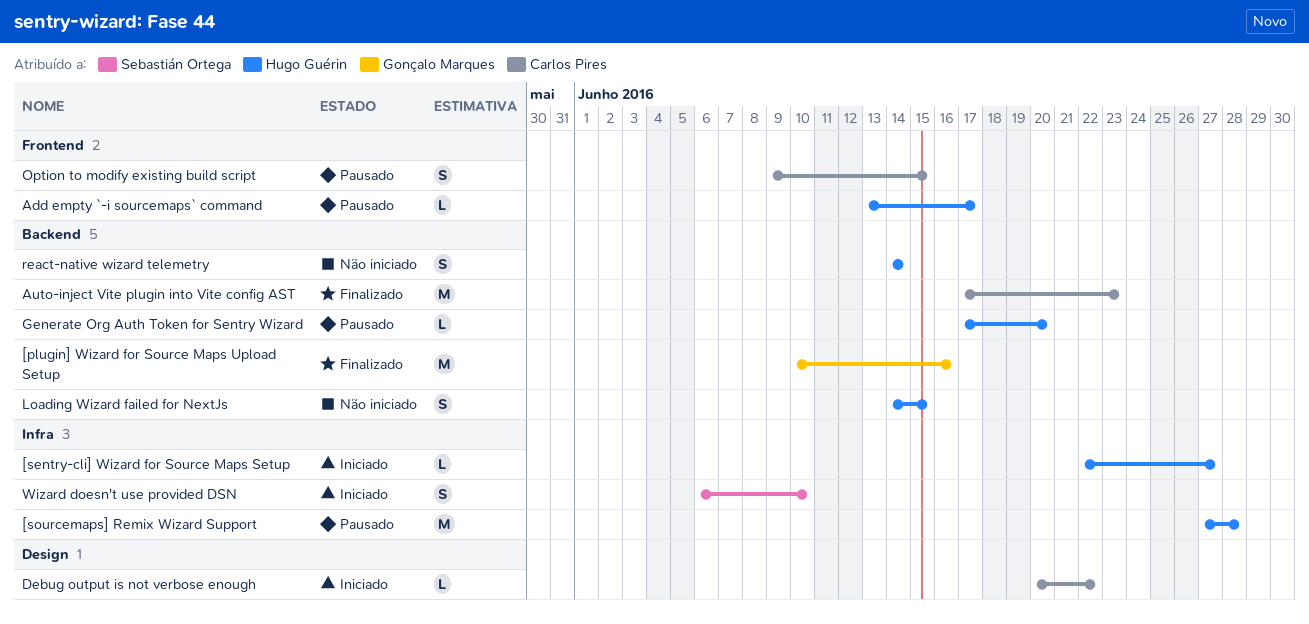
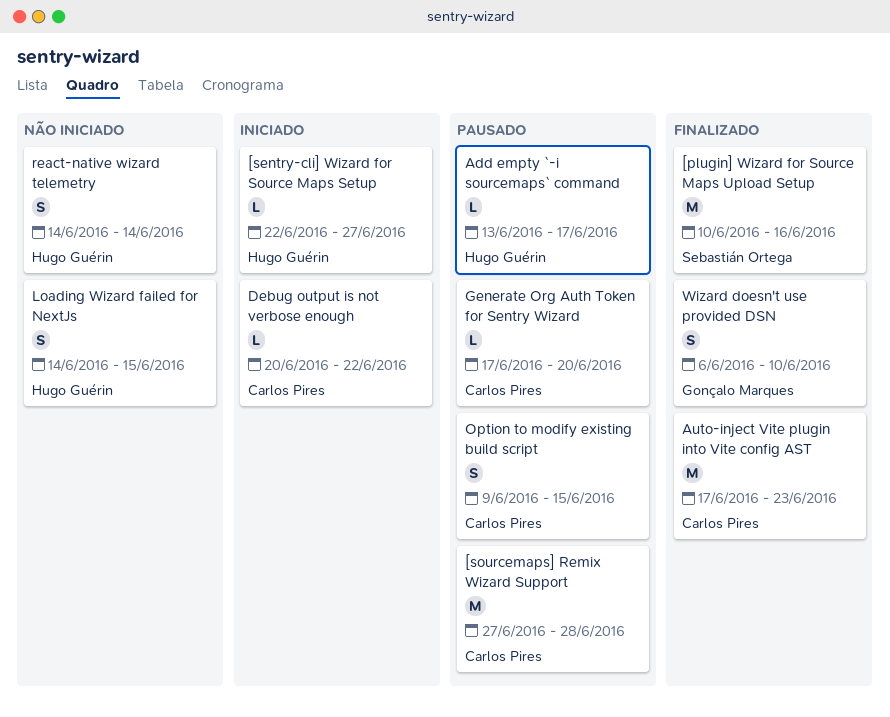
[plugin] Wizard for Source Maps Upload Setup, owner: Gonçalo Marques -> Sebastián Ortega
[sourcemaps] Remix Wizard Support, owner: Hugo Guérin -> Carlos Pires
Generate Org Auth Token for Sentry Wizard, owner: Hugo Guérin -> Carlos Pires
Wizard doesn't use provided DSN, status: Iniciado -> Finalizado
Wizard doesn't use provided DSN, owner: Sebastián Ortega -> Gonçalo Marques

